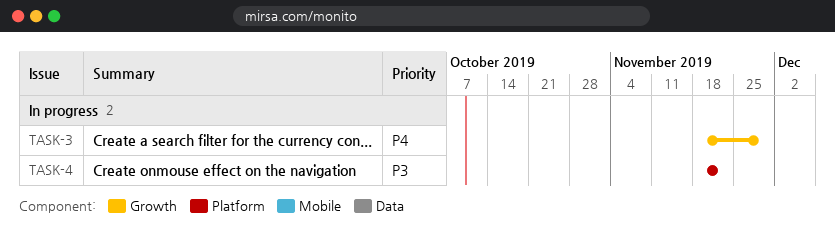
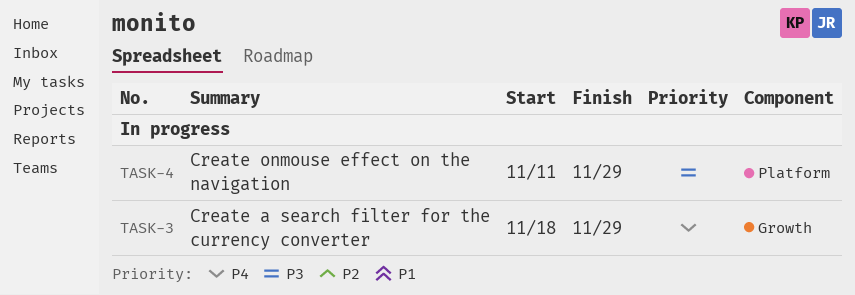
TASK-4, start: Nov 18 -> Nov 11
TASK-4, due: Nov 22 -> Nov 29

